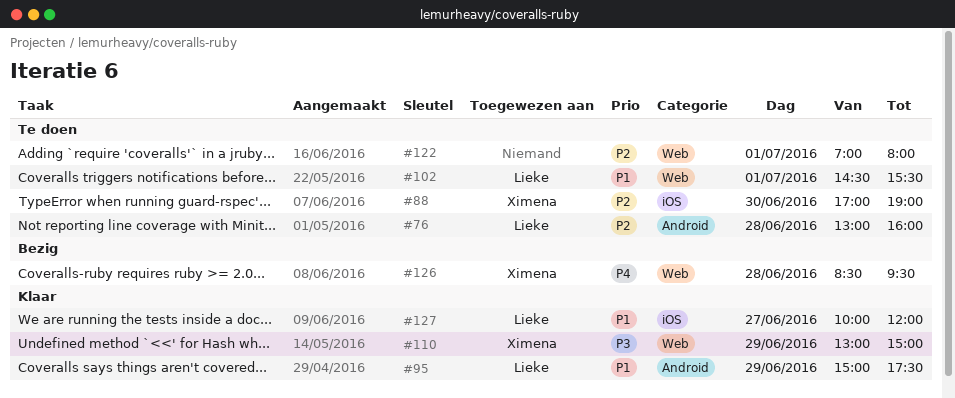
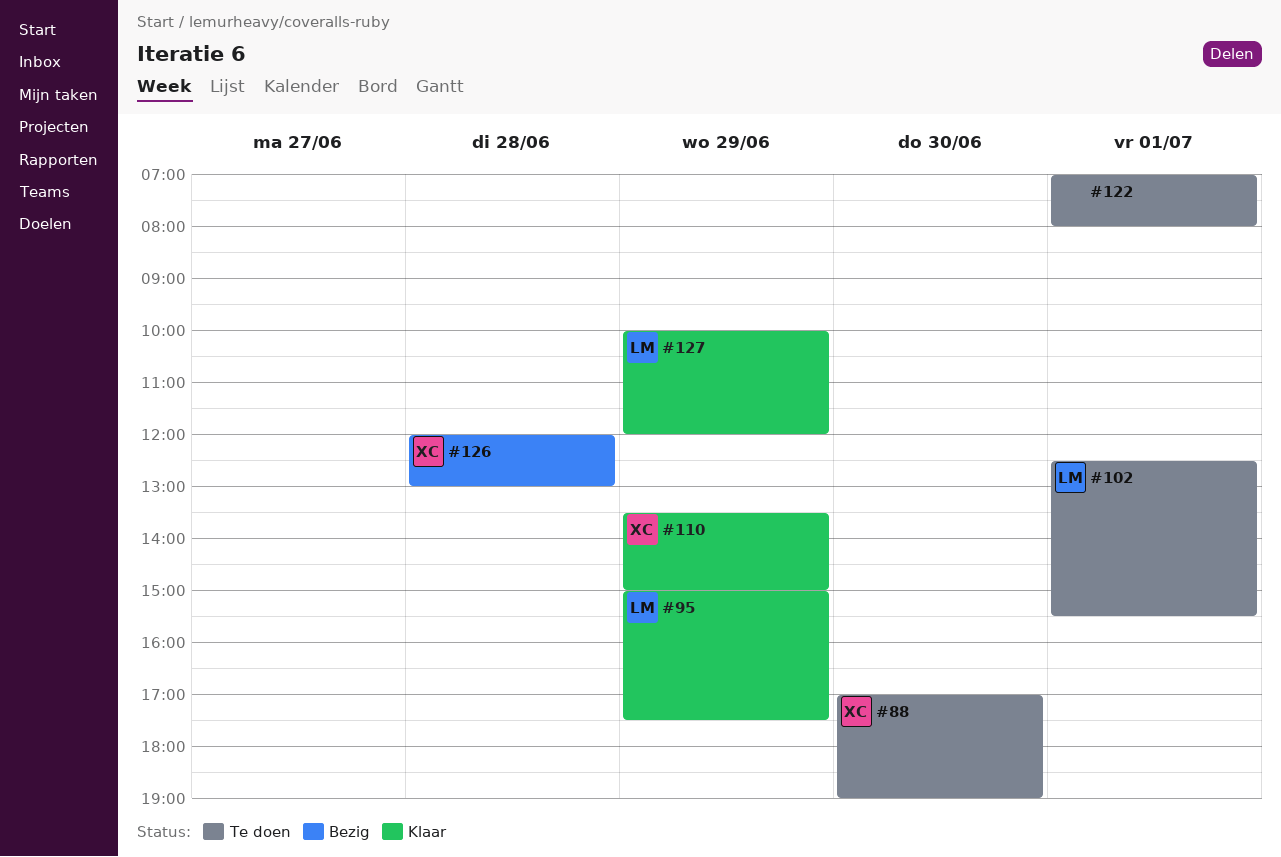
#76: present -> none
#102, begins: 14:30 -> 12:30
#110, begins: 13:00 -> 13:30
#126, begins: 08:30 -> 12:00
#126, ends: 09:30 -> 13:00
#127, day: Jun 27 -> Jun 29

